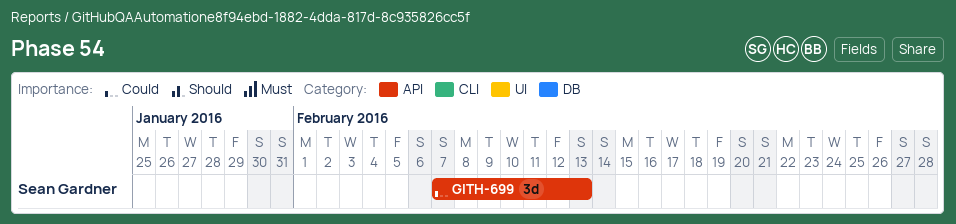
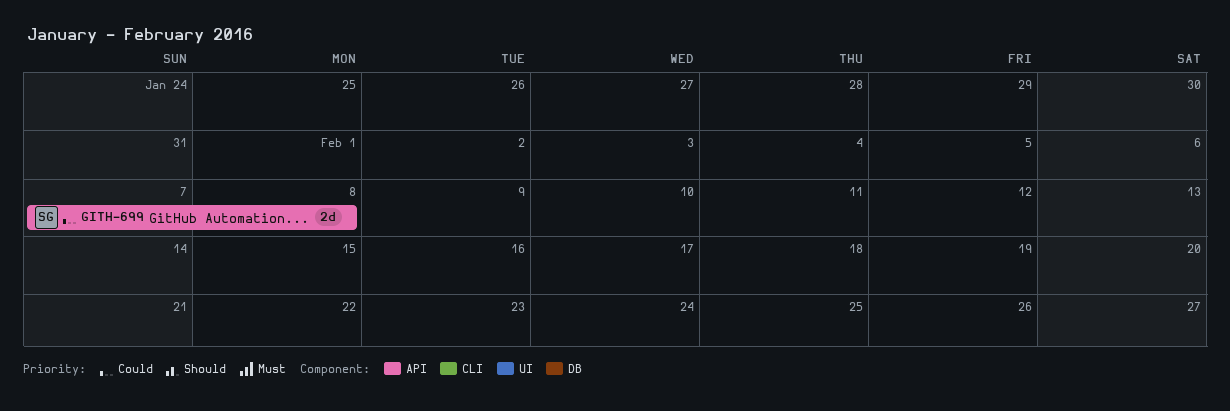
GITH-699, estimate: 3d -> 2d
GITH-699, due: Feb 13 -> Feb 8

